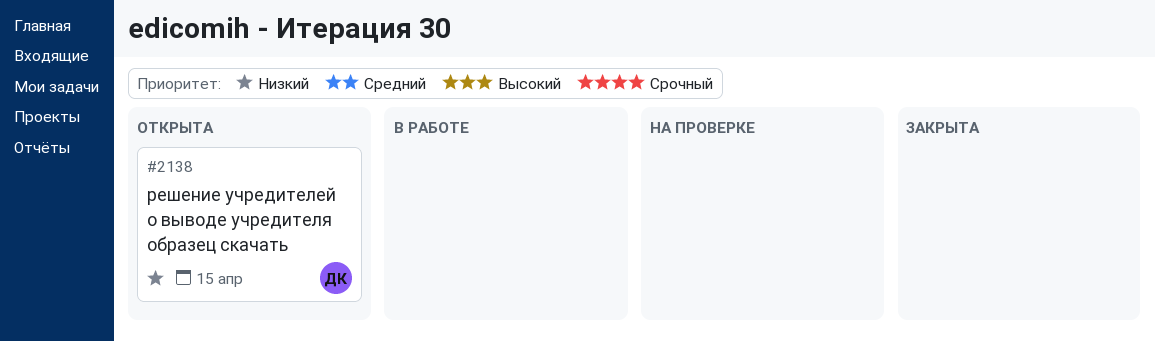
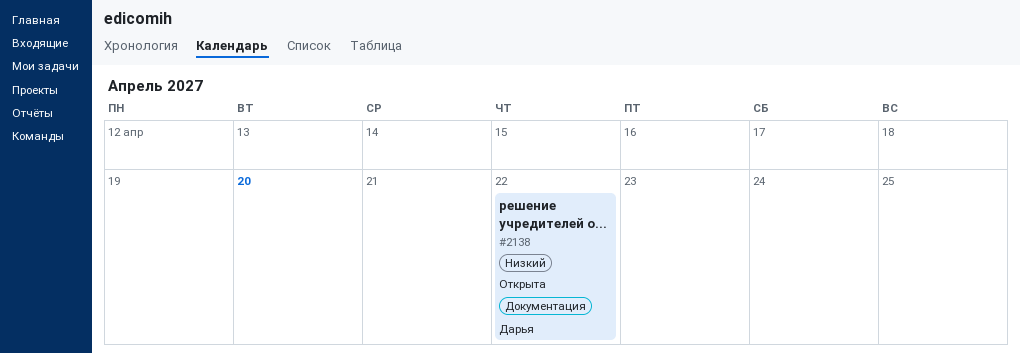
#2138, due: Apr 15 -> Apr 22

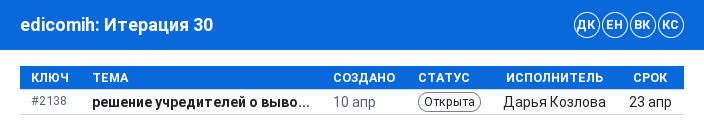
#2138, due: Apr 22 -> Apr 23

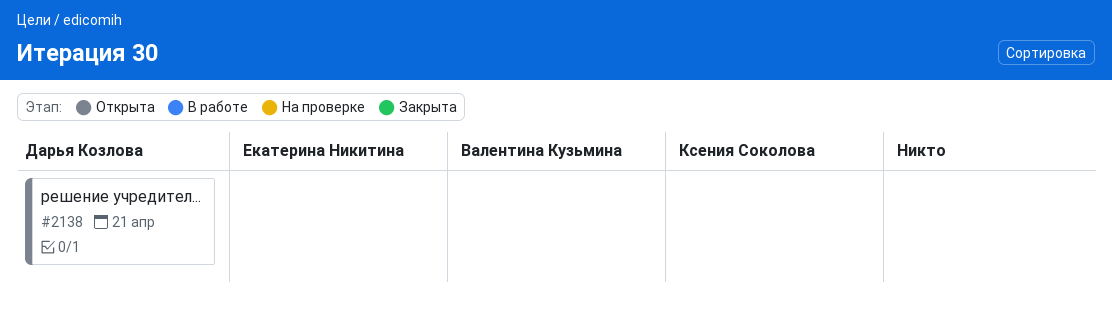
#2138, due: Apr 23 -> Apr 21

